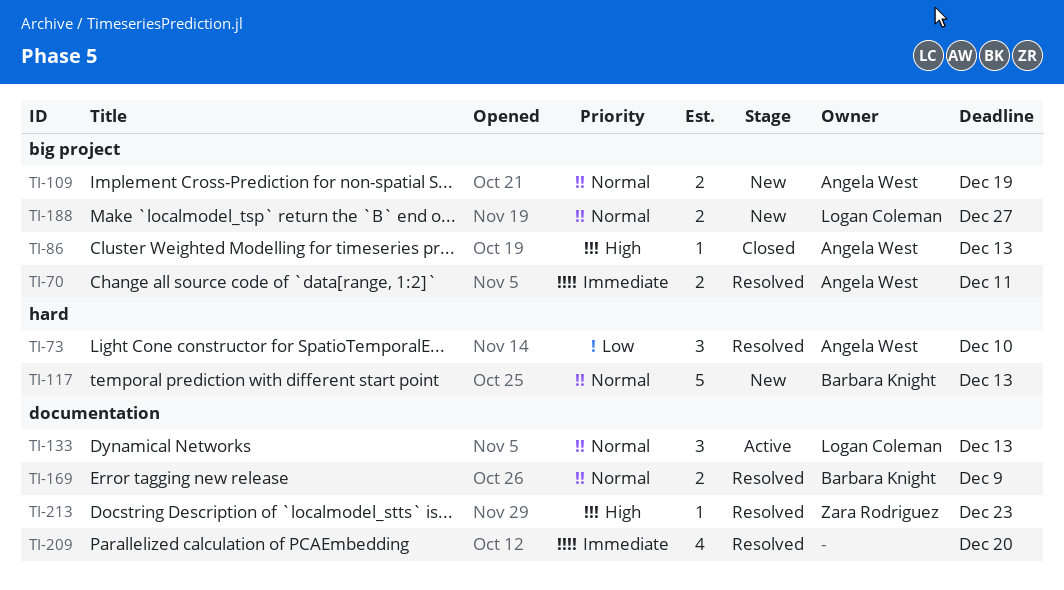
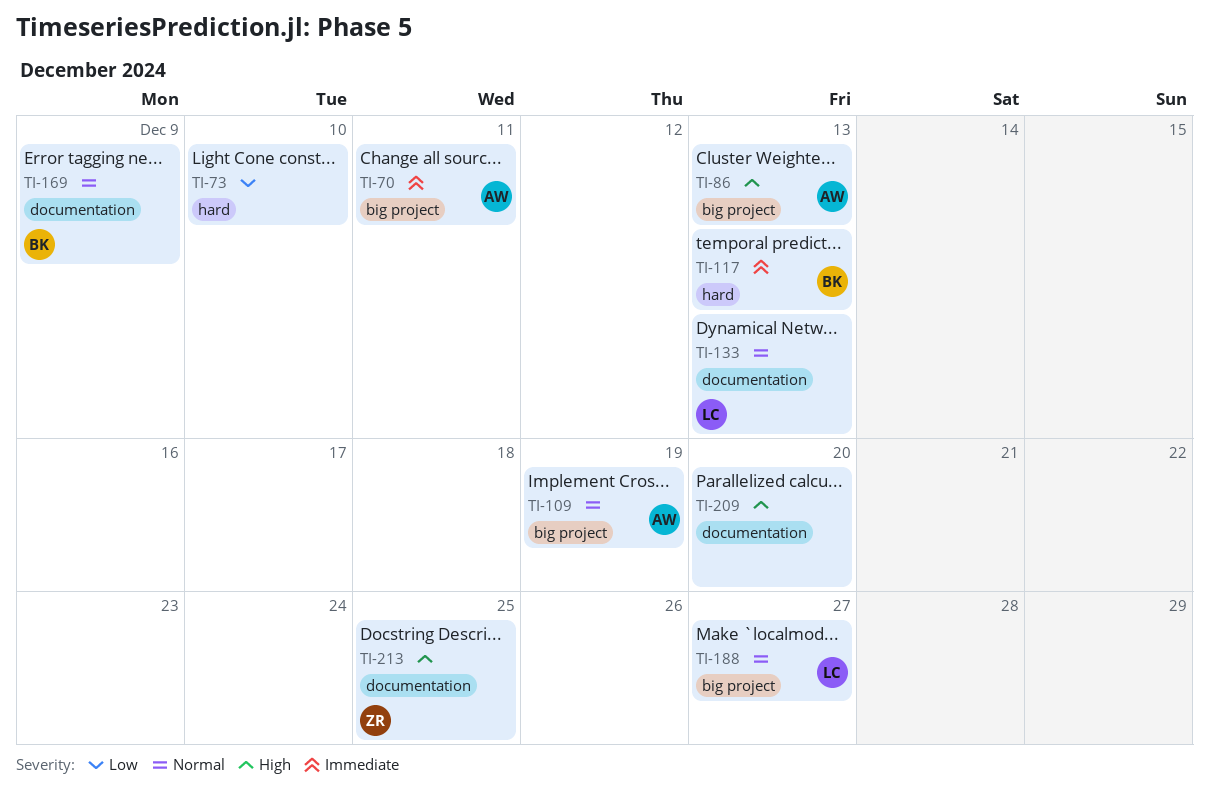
TI-73, owner: Angela West -> none
TI-117, priority: Normal -> Immediate
TI-209, priority: Immediate -> High
TI-213, due: Dec 23 -> Dec 25

